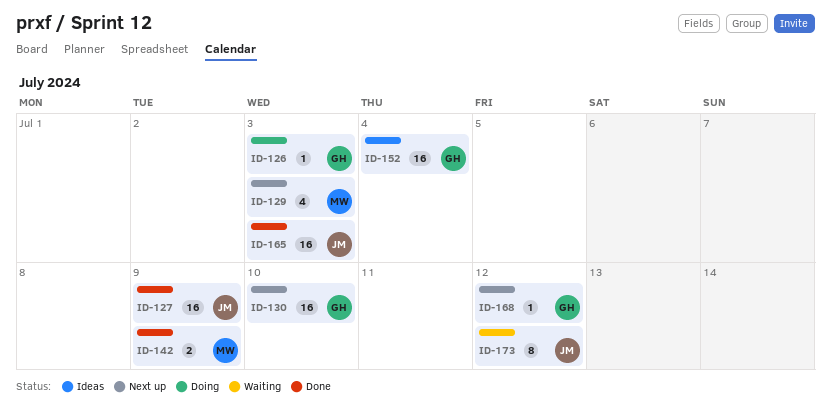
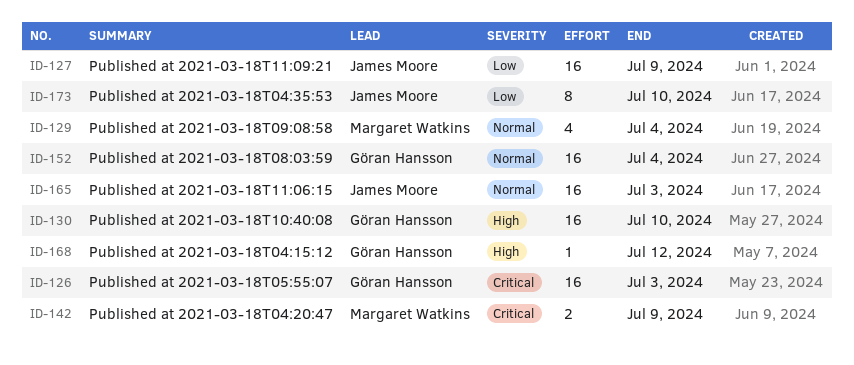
ID-126, estimate: 1 -> 16
ID-129, due: Jul 3 -> Jul 4
ID-173, due: Jul 12 -> Jul 10

